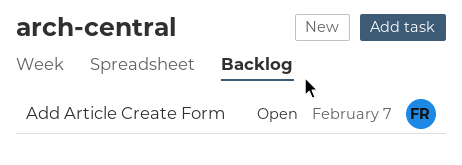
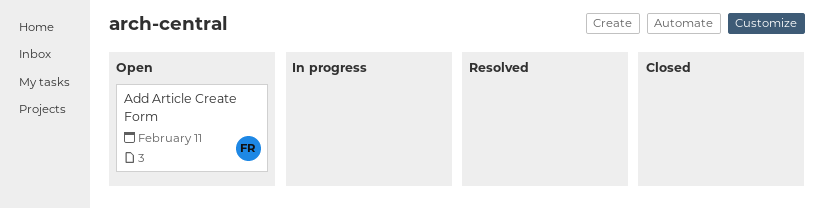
Add Article Create Form, due: Feb 7 -> Feb 11

